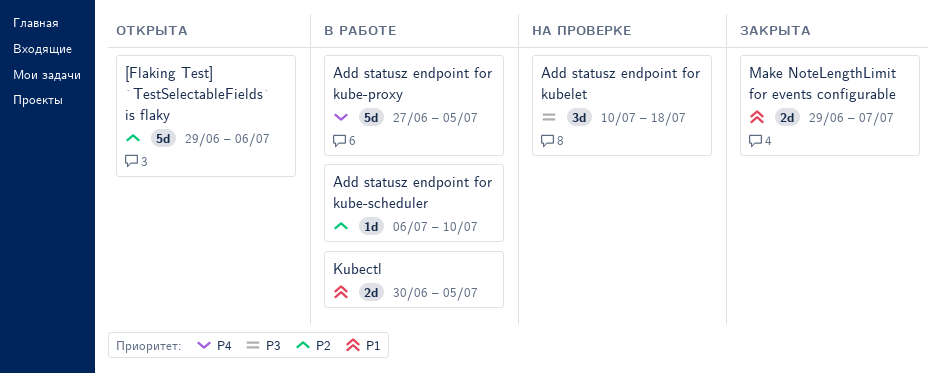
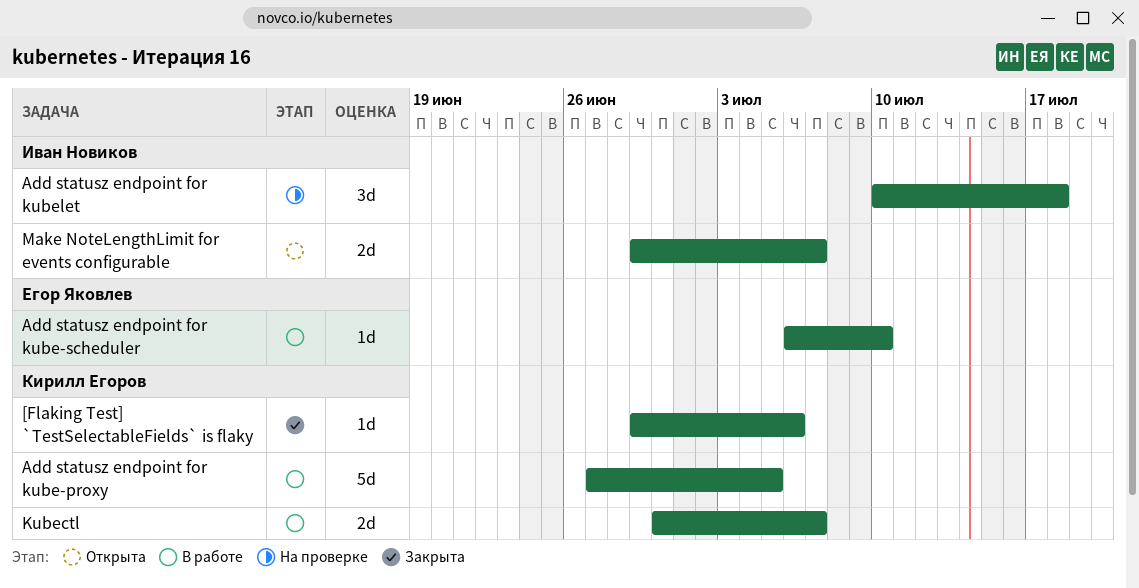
[Flaking Test] `TestSelectableFields` is flaky, status: Открыта -> Закрыта
[Flaking Test] `TestSelectableFields` is flaky, estimate: 5d -> 1d
Kubectl, due: Jul 5 -> Jul 7
Make NoteLengthLimit for events configurable, status: Закрыта -> Открыта

